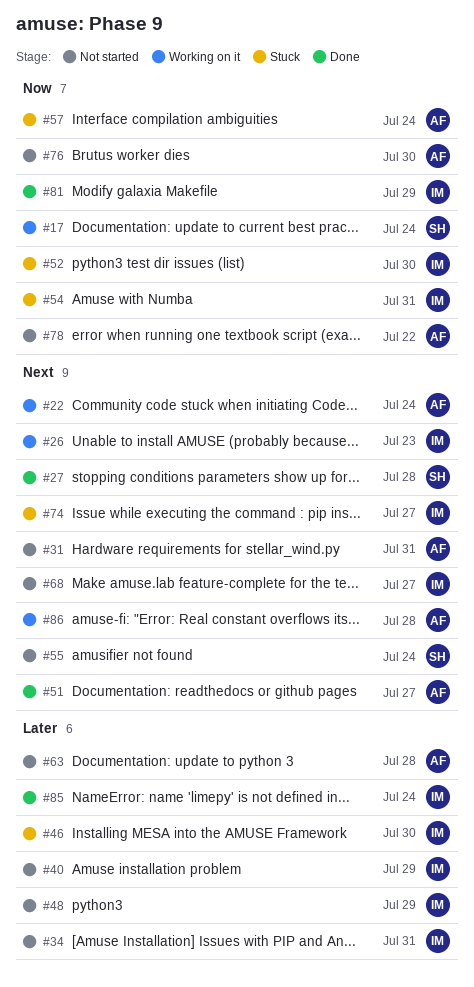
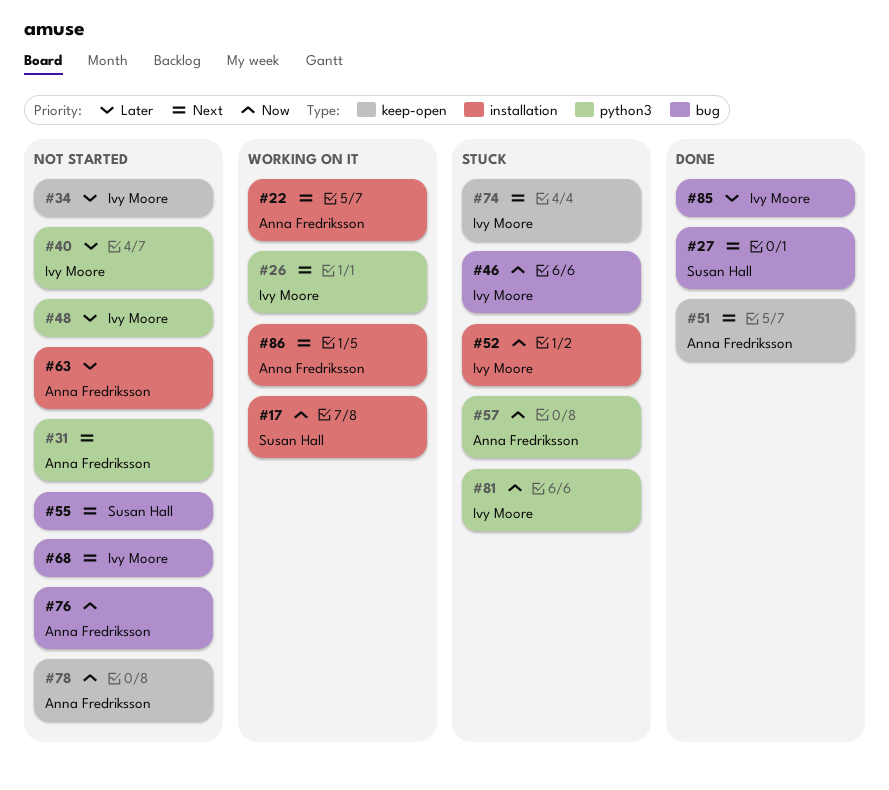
#46, priority: Later -> Now
#54: present -> none
#81, status: Done -> Stuck

